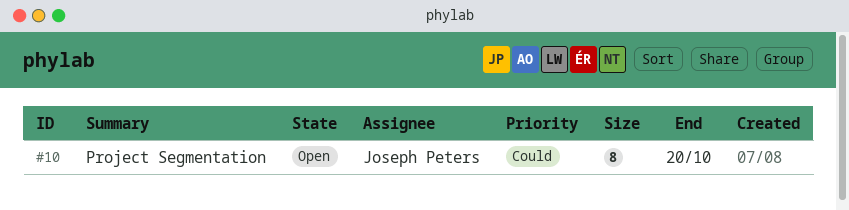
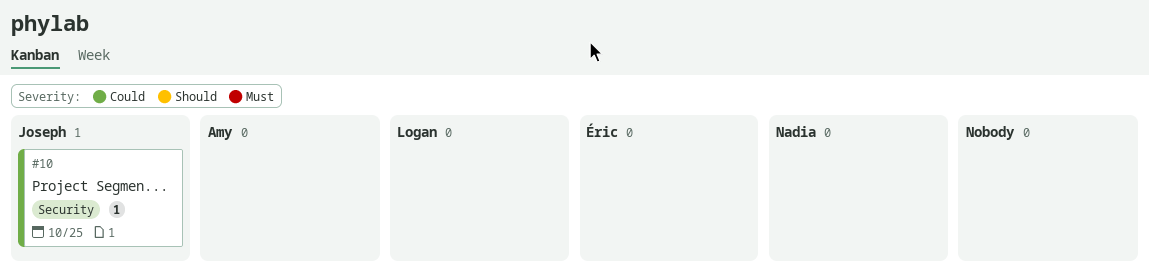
#10, estimate: 8 -> 1
#10, due: Oct 20 -> Oct 25

